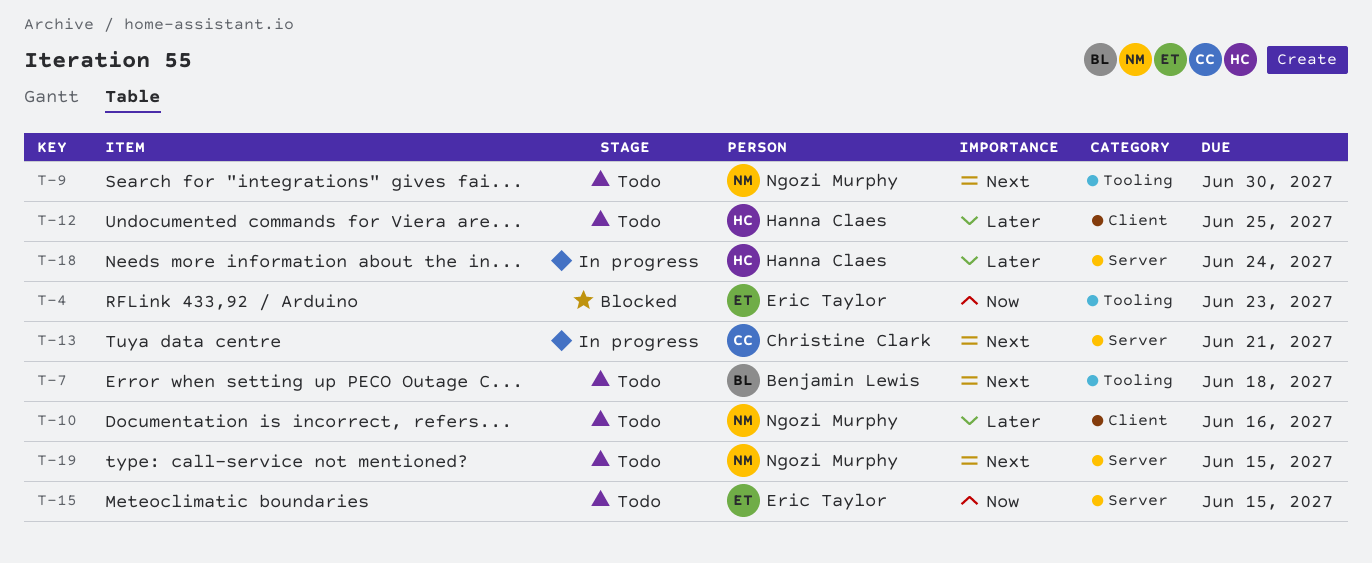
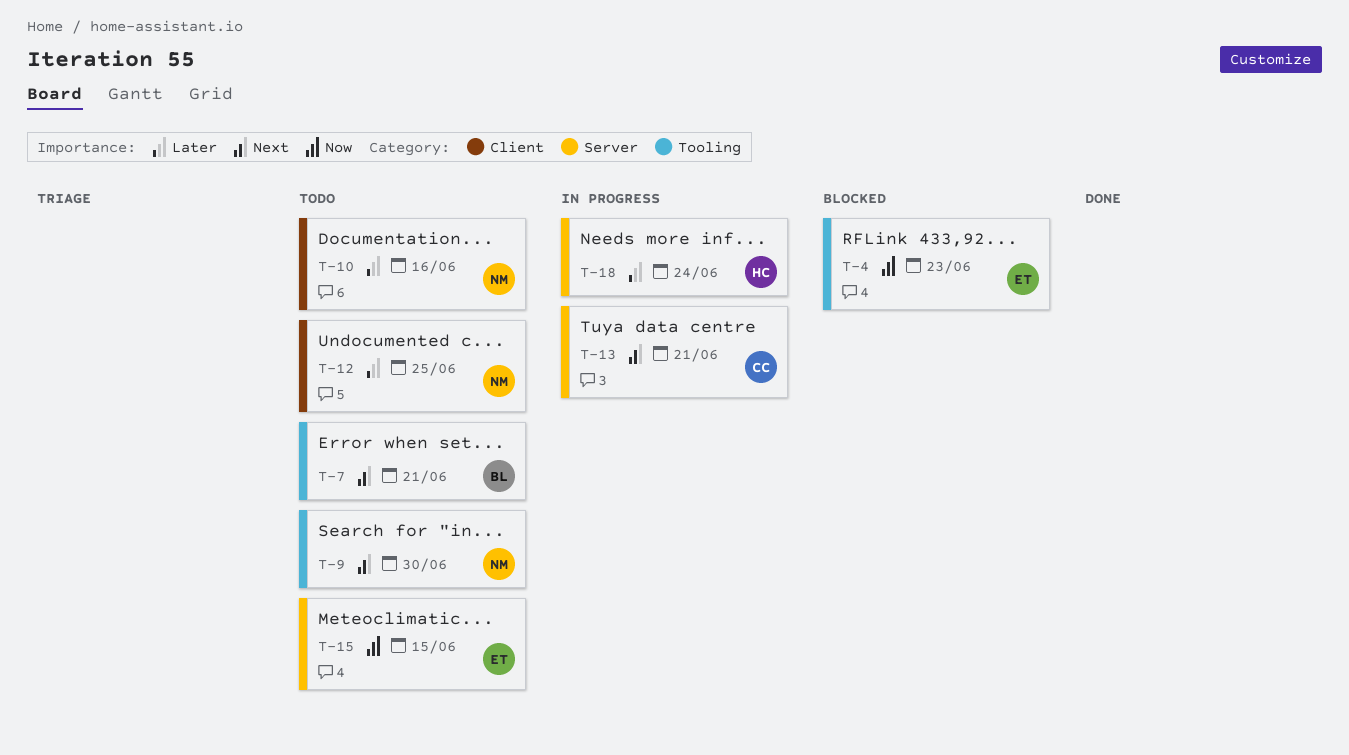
T-7, due: Jun 18 -> Jun 21
T-12, owner: Hanna Claes -> Ngozi Murphy
T-19: present -> none

